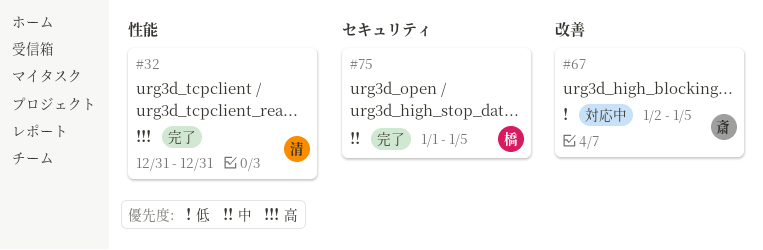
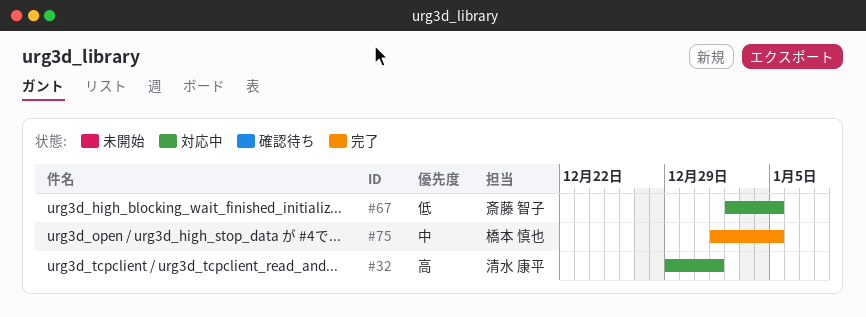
#32, status: 完了 -> 対応中
#32, start: Dec 31 -> Dec 29
#32, due: Dec 31 -> Jan 1

